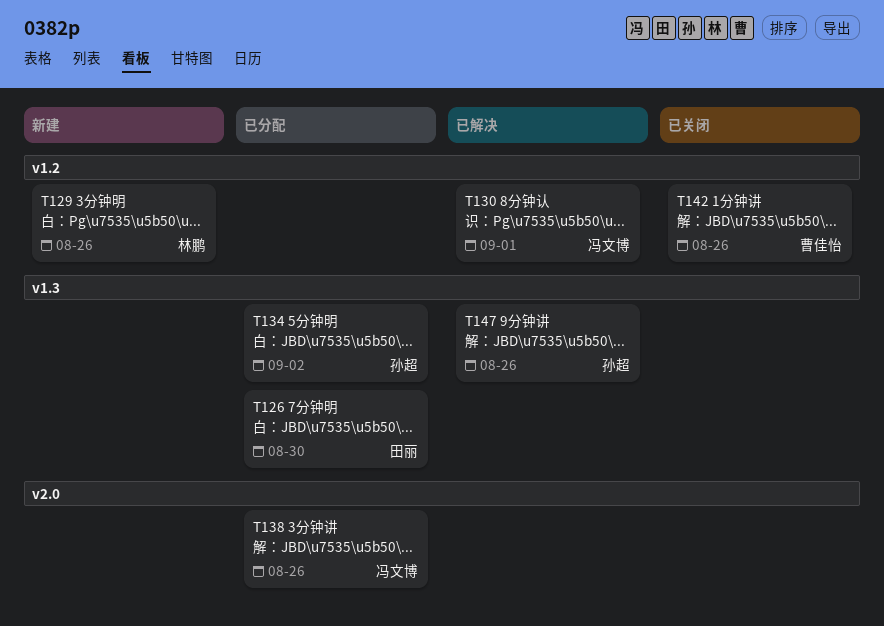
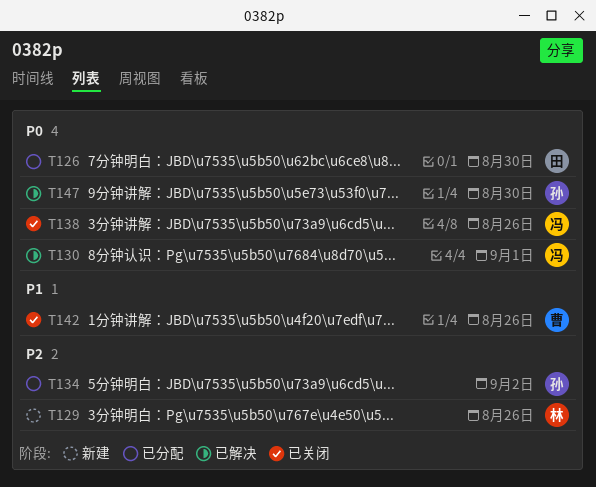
T138, status: 已分配 -> 已关闭
T147, due: Aug 26 -> Aug 30

